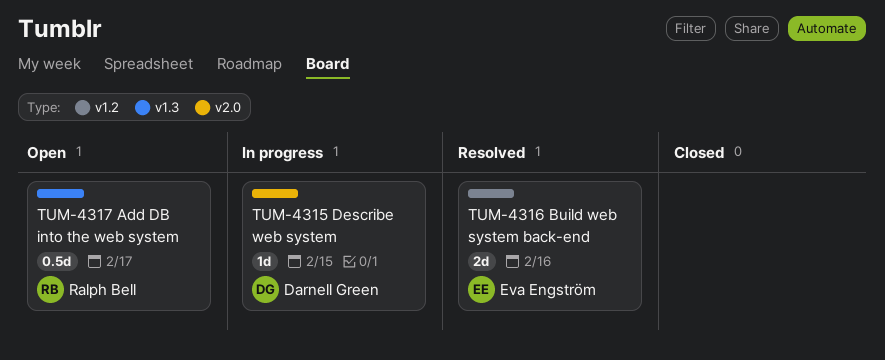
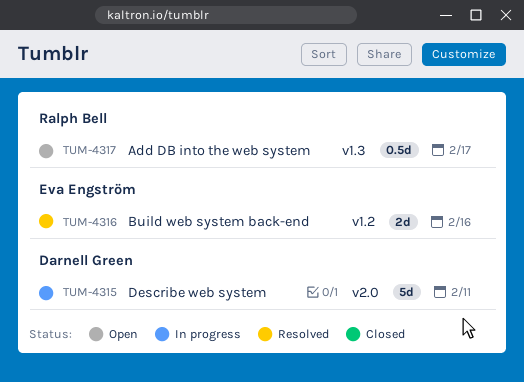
TUM-4315, estimate: 1d -> 5d
TUM-4315, due: Feb 15 -> Feb 11

